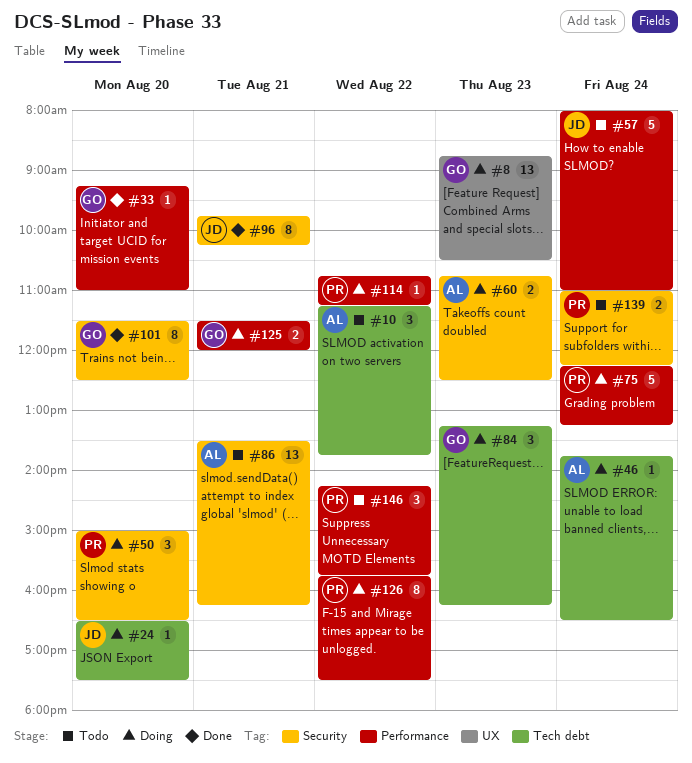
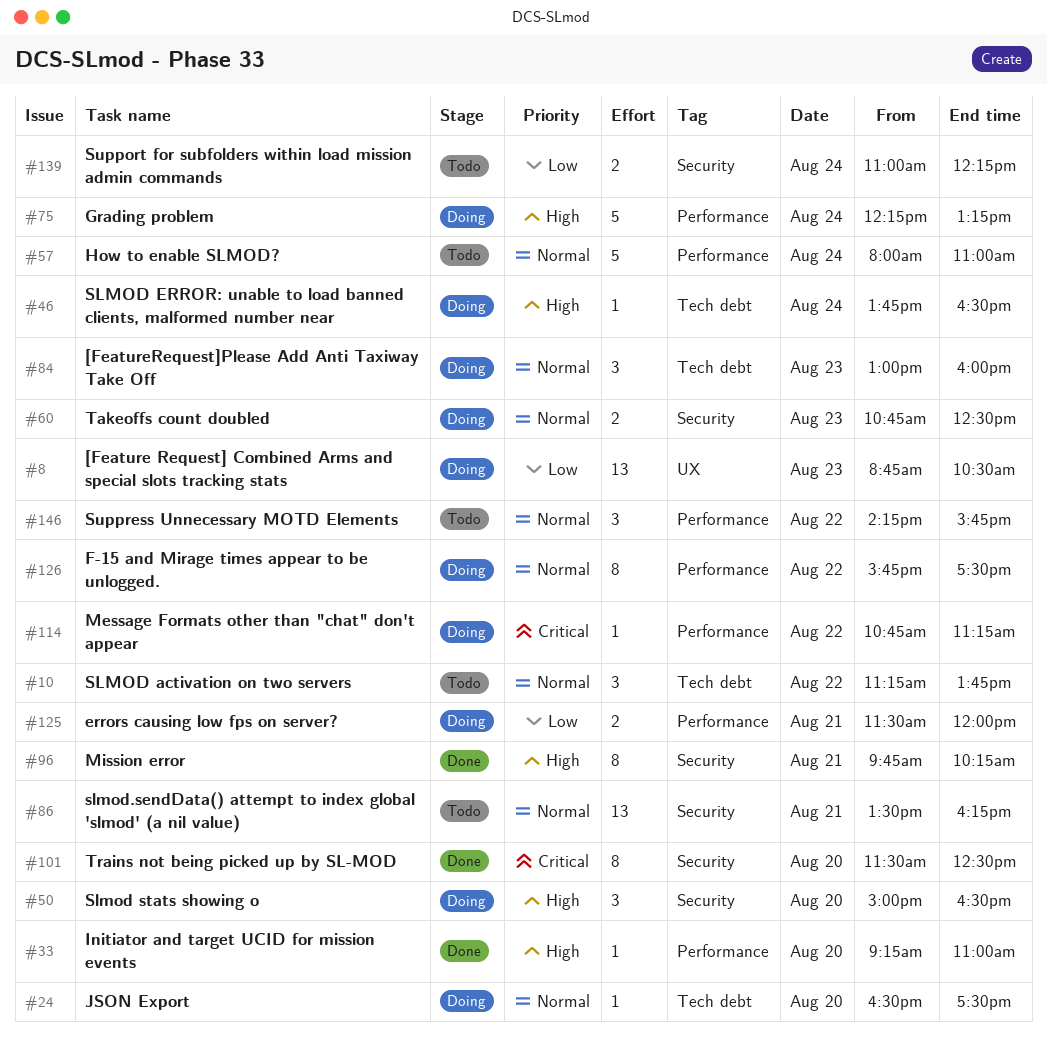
#84, begins: 13:15 -> 13:00
#84, ends: 16:15 -> 16:00

